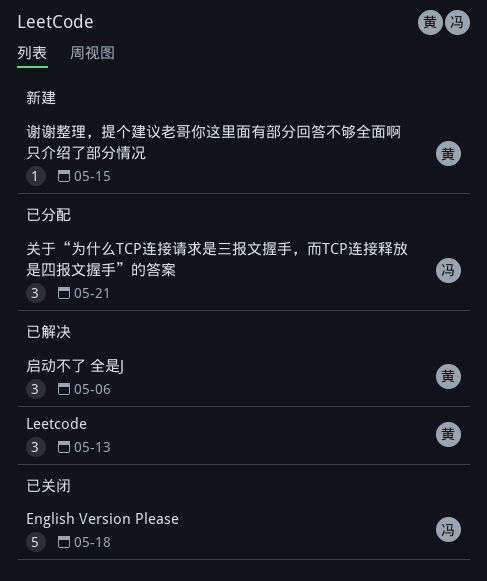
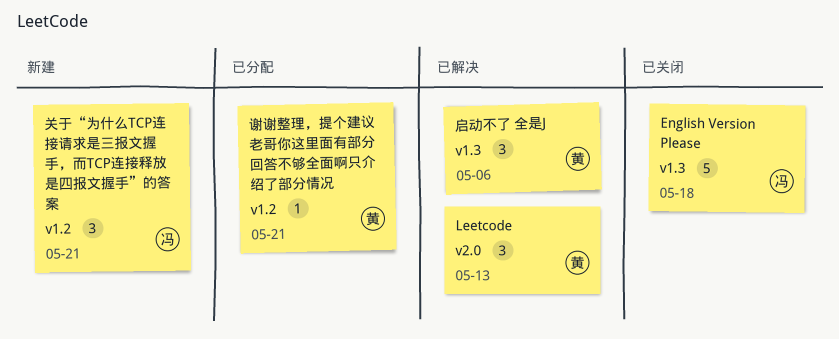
关于“为什么TCP连接请求是三报文握手，而TCP连接释放是四报文握手”的答案, status: 已分配 -> 新建
谢谢整理，提个建议老哥你这里面有部分回答不够全面啊只介绍了部分情况, status: 新建 -> 已分配
谢谢整理，提个建议老哥你这里面有部分回答不够全面啊只介绍了部分情况, due: May 15 -> May 21

